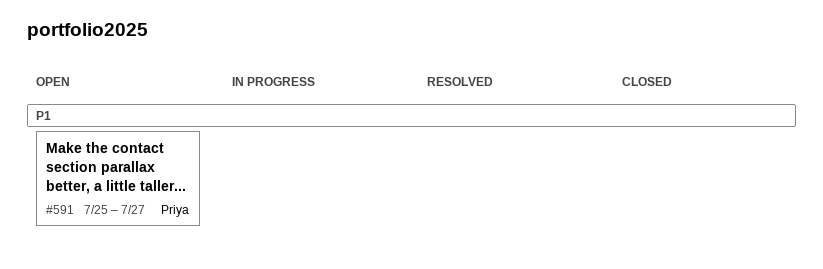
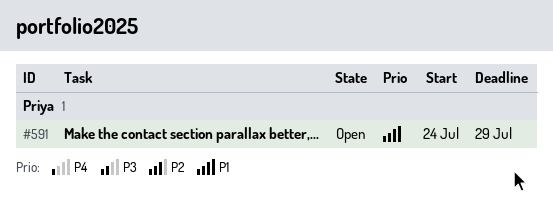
#591, start: Jul 25 -> Jul 24
#591, due: Jul 27 -> Jul 29

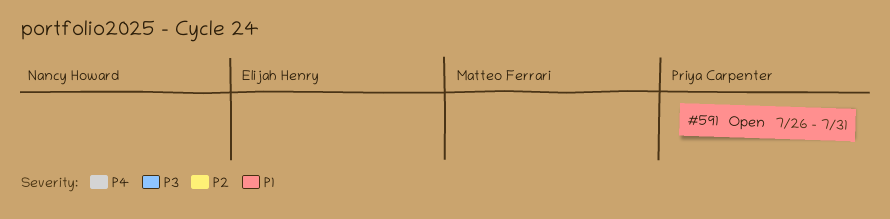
#591, start: Jul 24 -> Jul 26
#591, due: Jul 29 -> Jul 31

